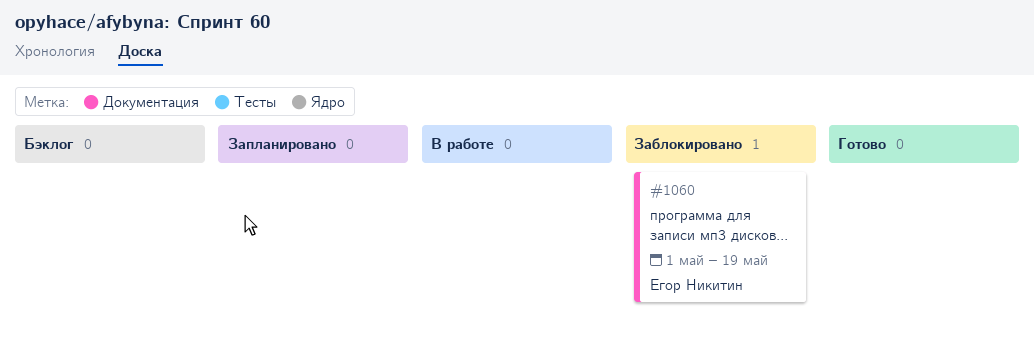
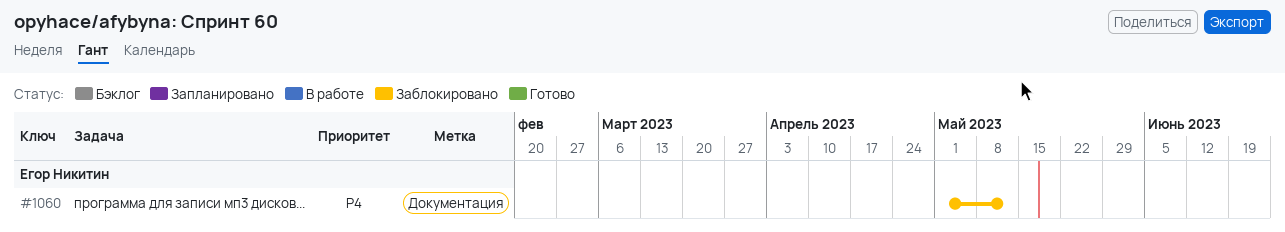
#1060, due: May 19 -> May 12

